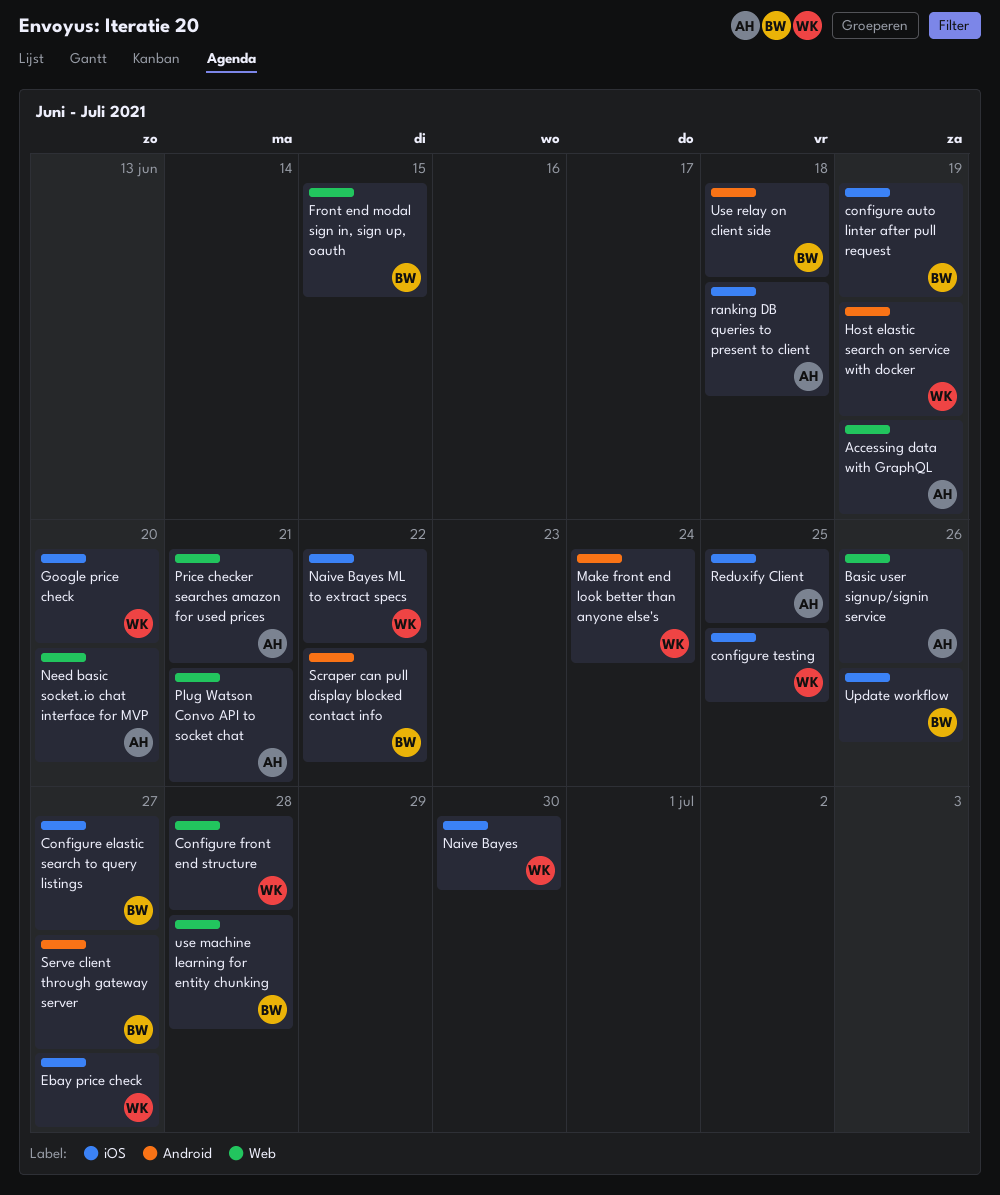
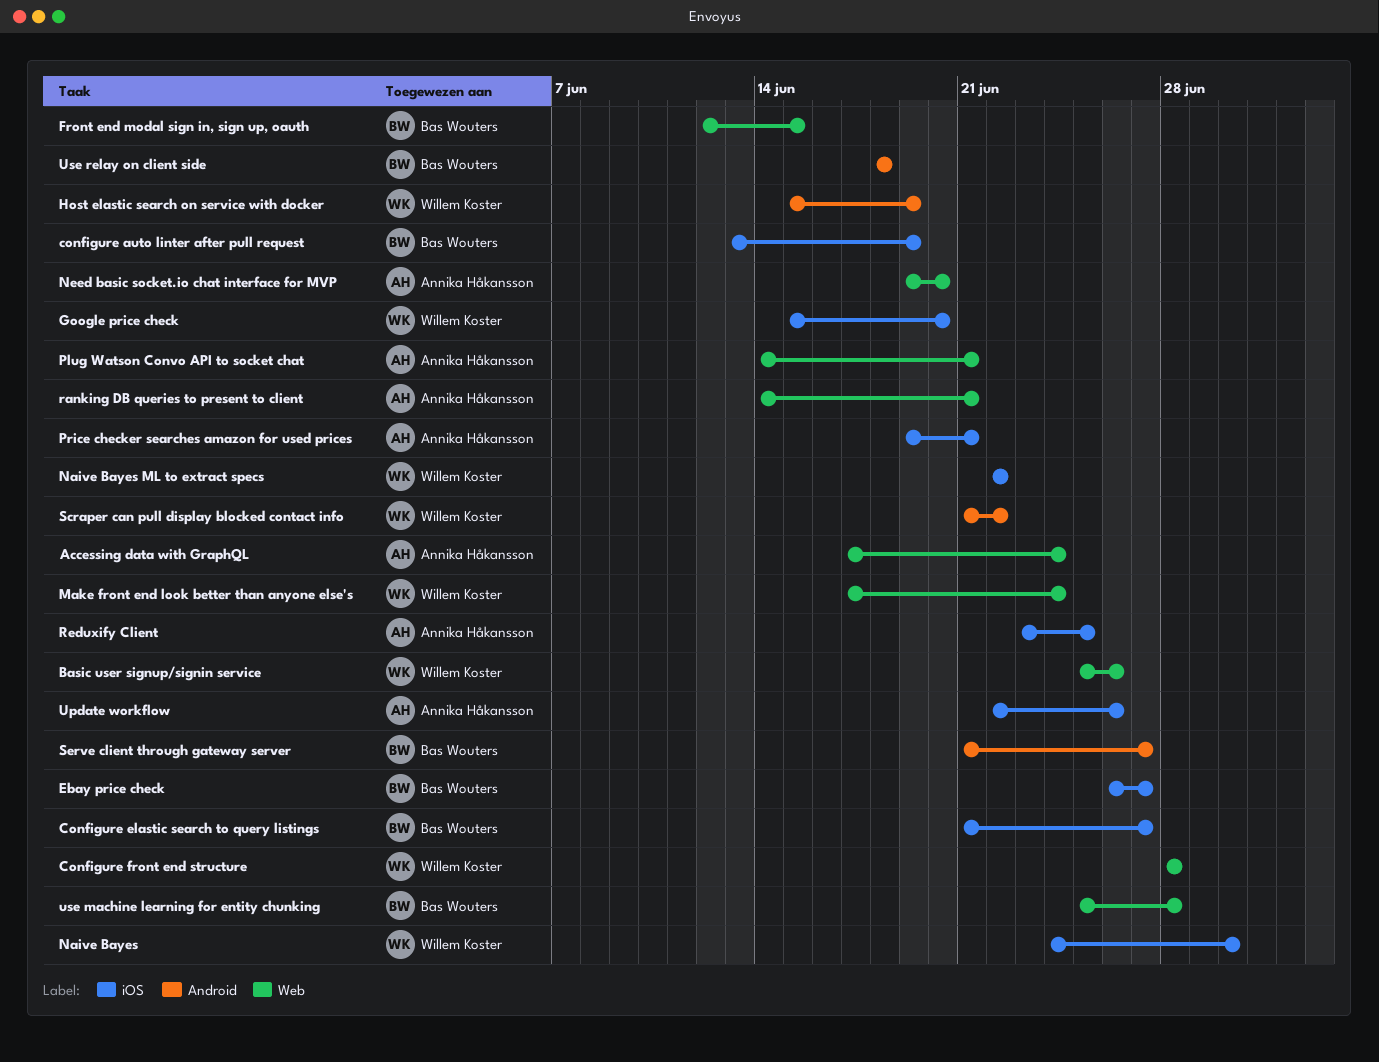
Accessing data with GraphQL, due: Jun 19 -> Jun 24
Basic user signup/signin service, owner: Annika Håkansson -> Willem Koster
configure testing: present -> none
Ebay price check, owner: Willem Koster -> Bas Wouters
Make front end look better than anyone else's, label: Android -> Web
Price checker searches amazon for used prices, label: Web -> iOS
ranking DB queries to present to client, label: iOS -> Web
ranking DB queries to present to client, due: Jun 18 -> Jun 21
Scraper can pull display blocked contact info, owner: Bas Wouters -> Willem Koster
Update workflow, owner: Bas Wouters -> Annika Håkansson

